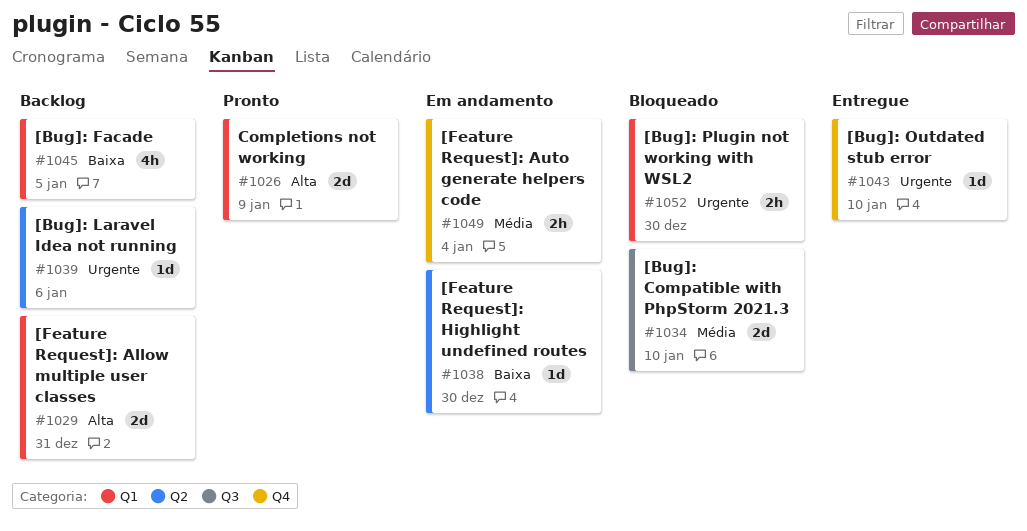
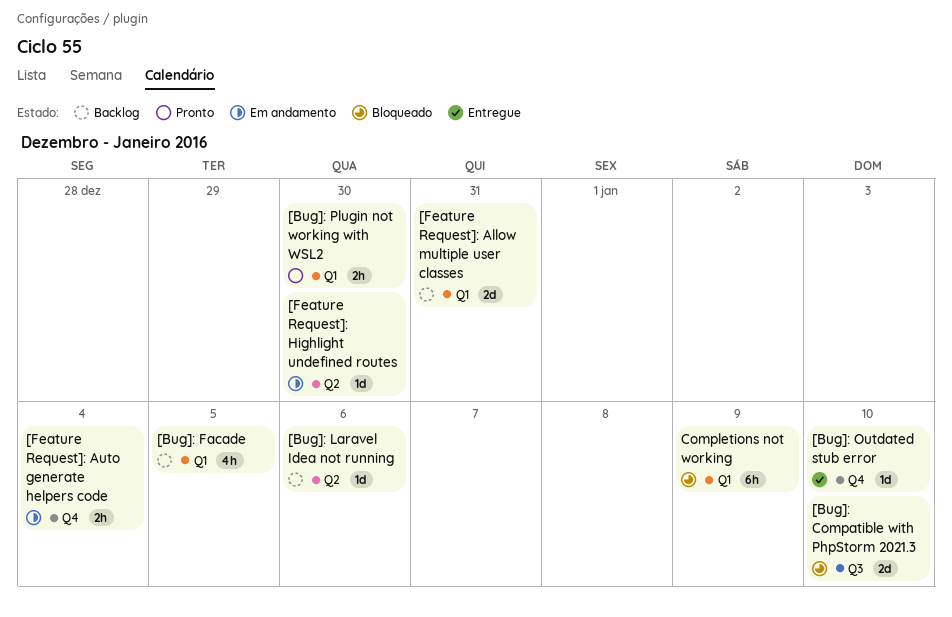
[Bug]: Plugin not working with WSL2, status: Bloqueado -> Pronto
Completions not working, status: Pronto -> Bloqueado
Completions not working, estimate: 2d -> 6h

